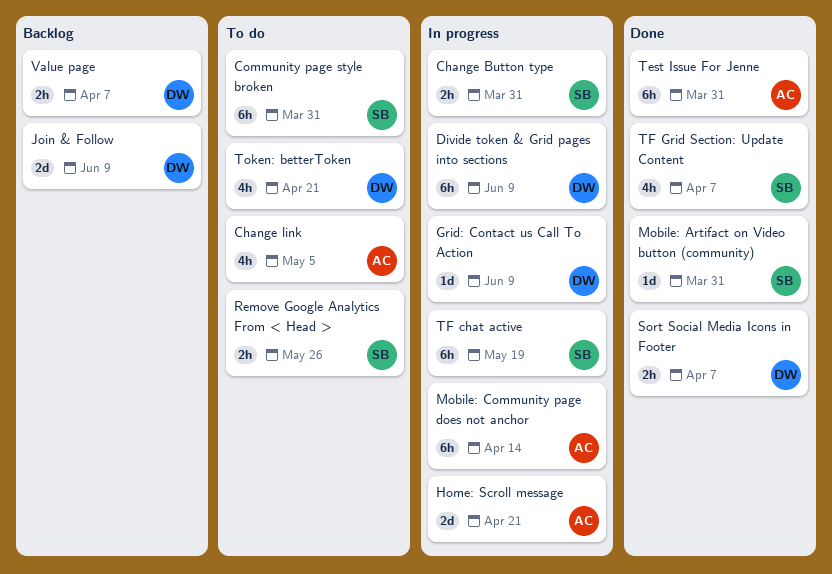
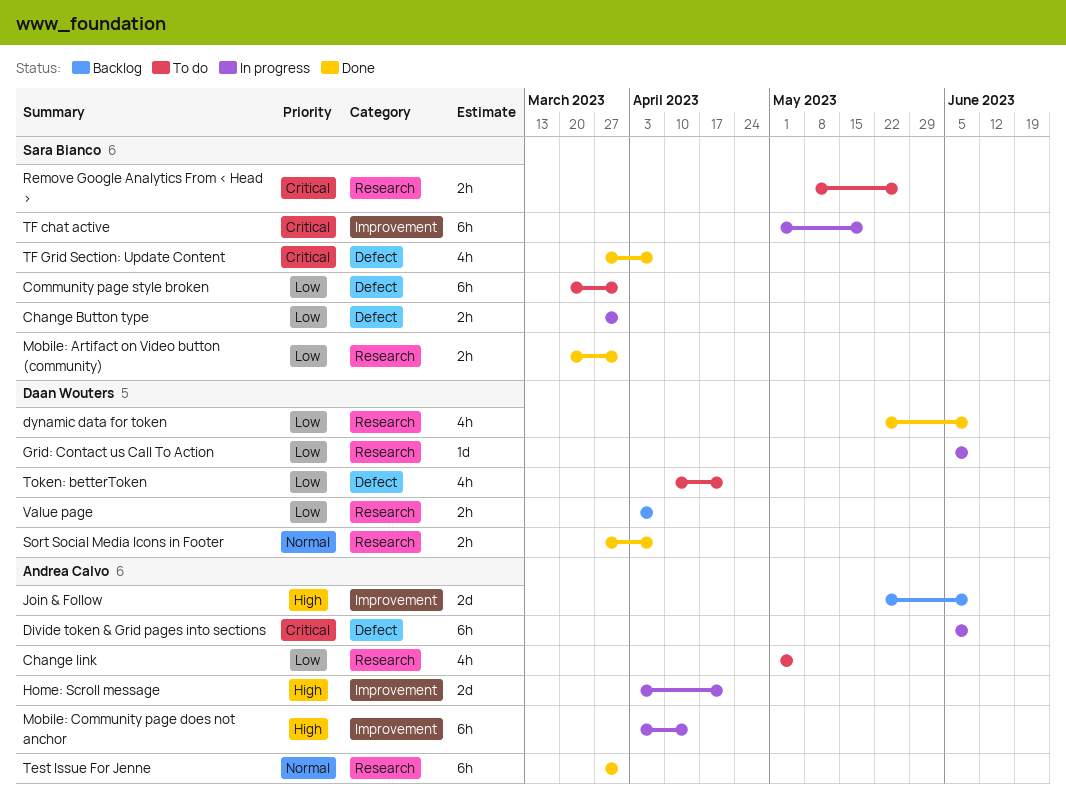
Divide token & Grid pages into sections, owner: Daan Wouters -> Andrea Calvo
dynamic data for token: none -> present
Join & Follow, owner: Daan Wouters -> Andrea Calvo
Mobile: Artifact on Video button (community), estimate: 1d -> 2h

